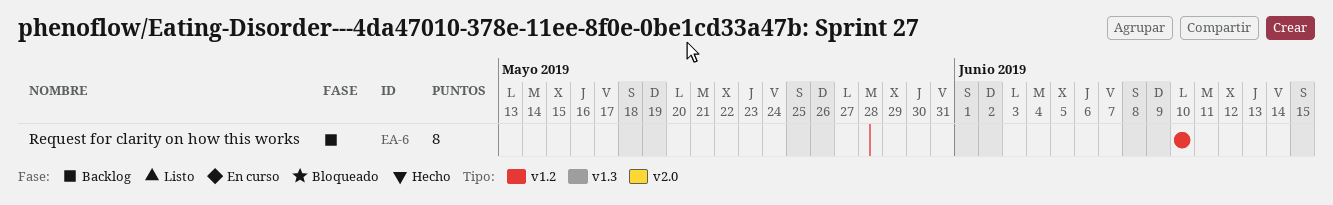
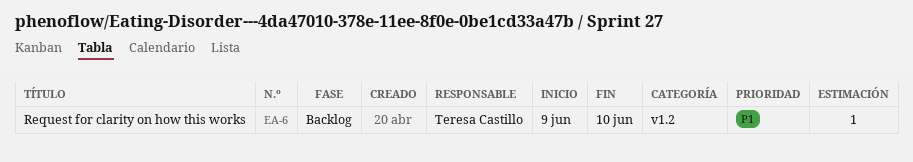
EA-6, estimate: 8 -> 1
EA-6, start: Jun 10 -> Jun 9

